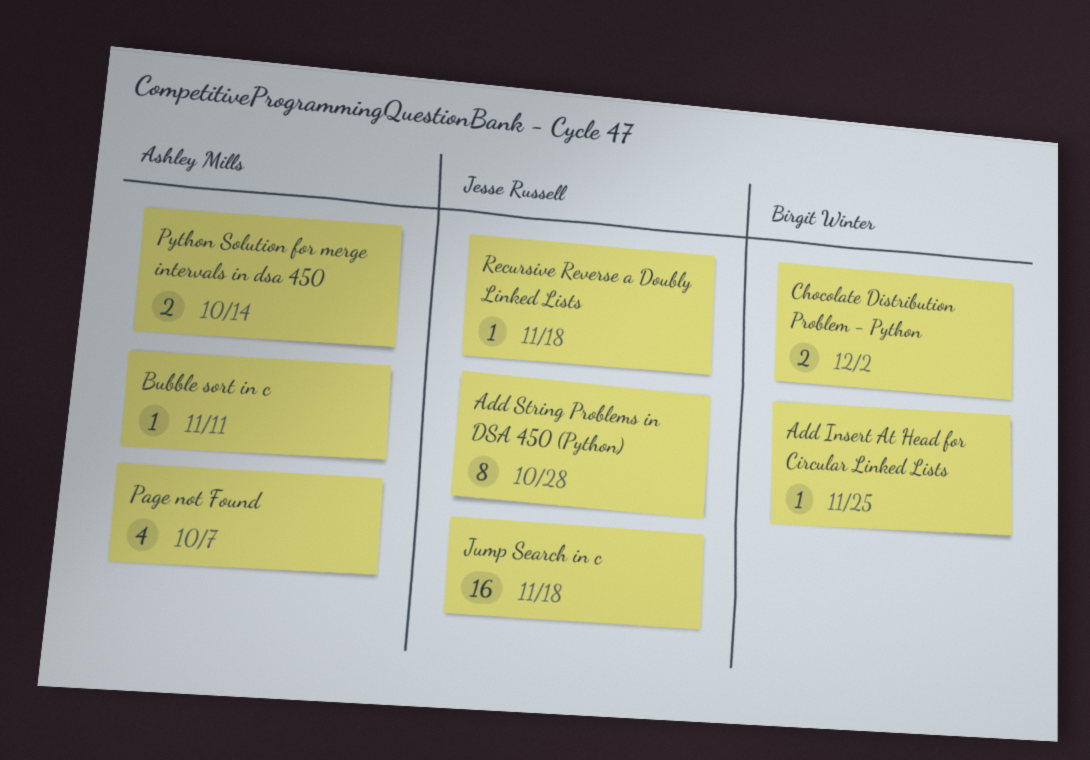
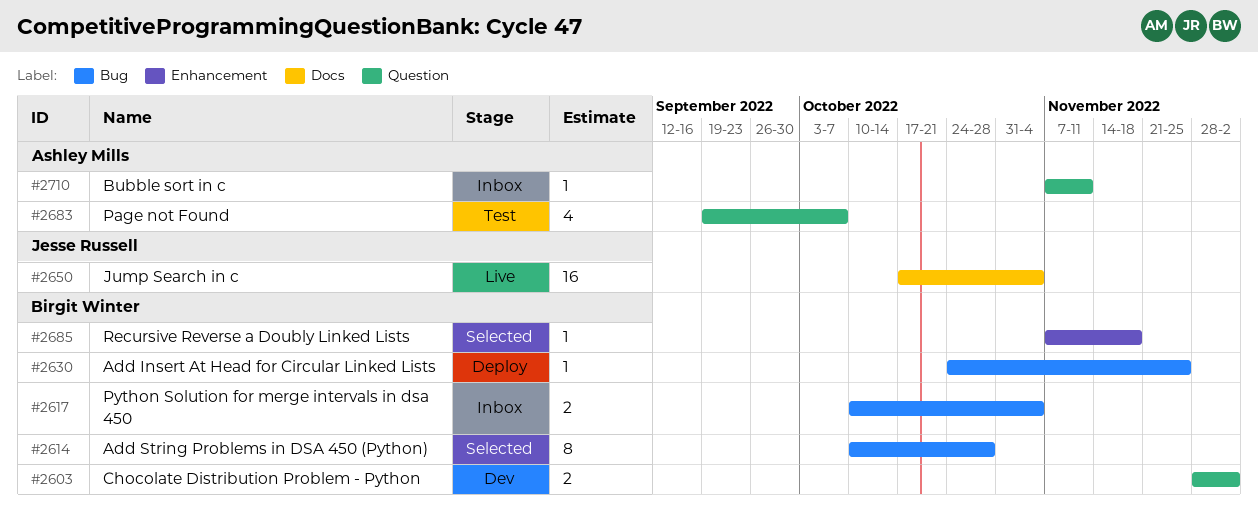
Add String Problems in DSA 450 (Python), owner: Jesse Russell -> Birgit Winter
Jump Search in c, due: Nov 18 -> Nov 4
Python Solution for merge intervals in dsa 450, owner: Ashley Mills -> Birgit Winter
Python Solution for merge intervals in dsa 450, due: Oct 14 -> Nov 4
Recursive Reverse a Doubly Linked Lists, owner: Jesse Russell -> Birgit Winter

